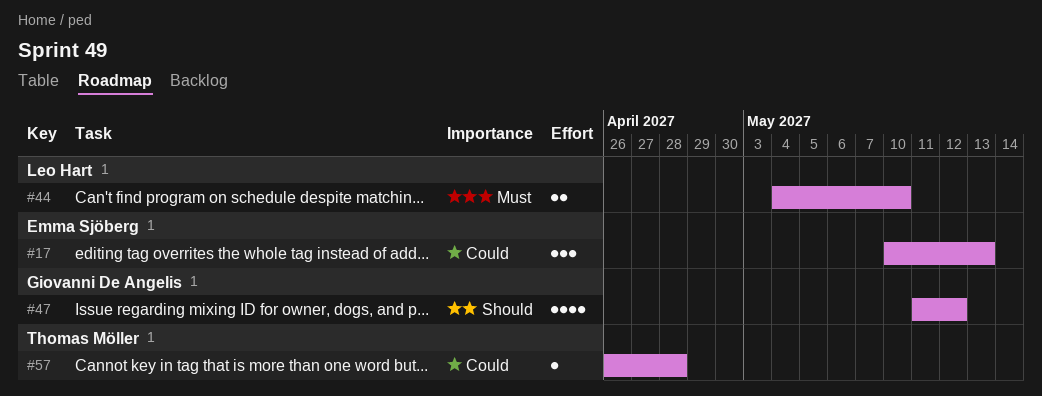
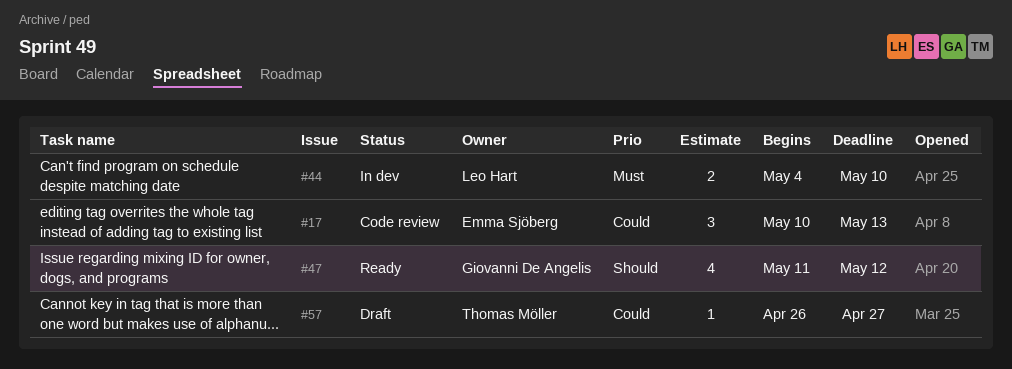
#57, due: Apr 28 -> Apr 27

